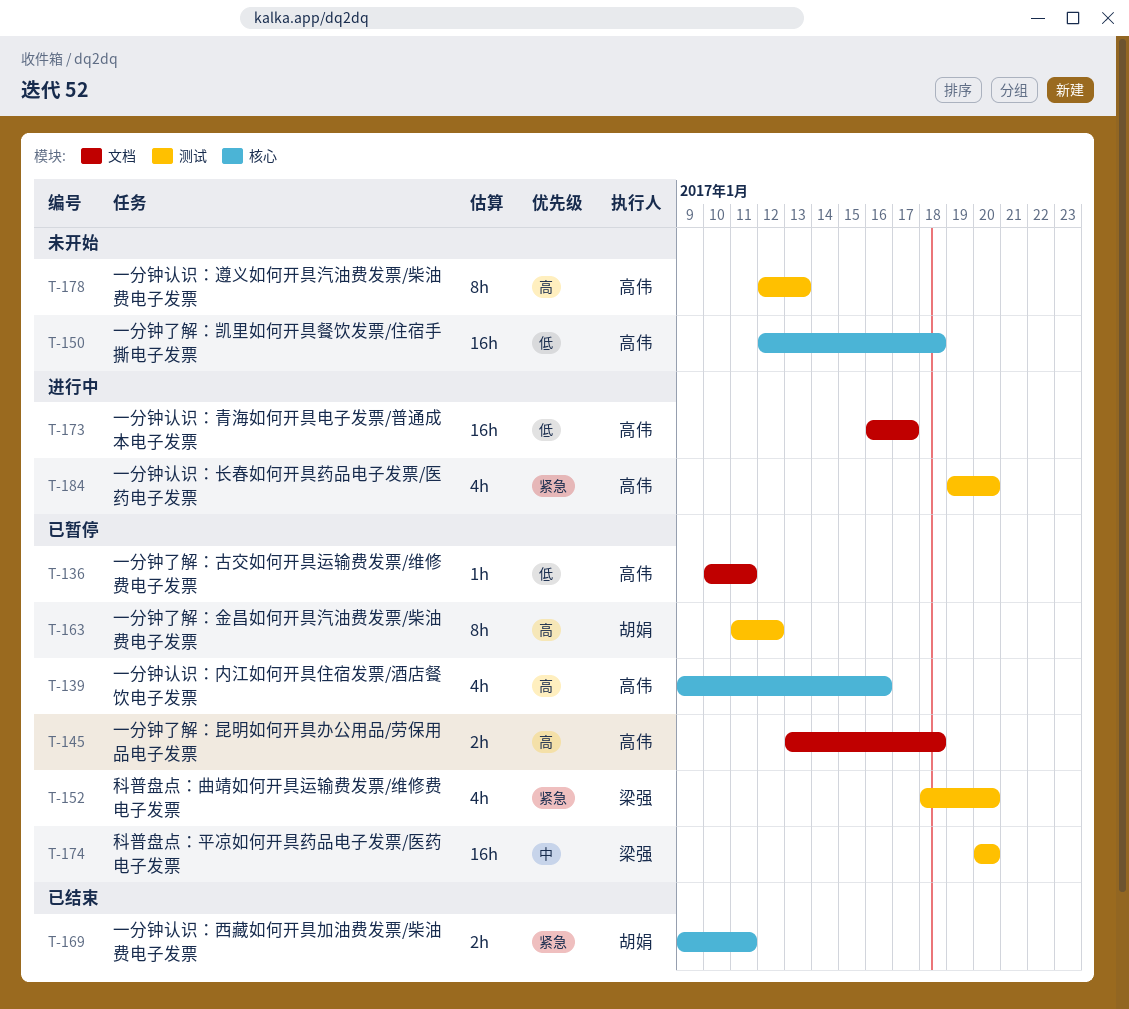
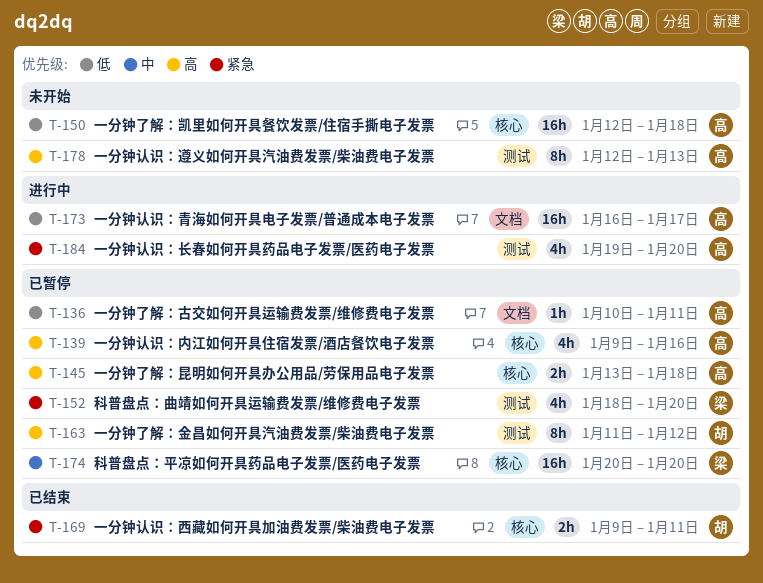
T-145, label: 文档 -> 核心
T-174, label: 测试 -> 核心

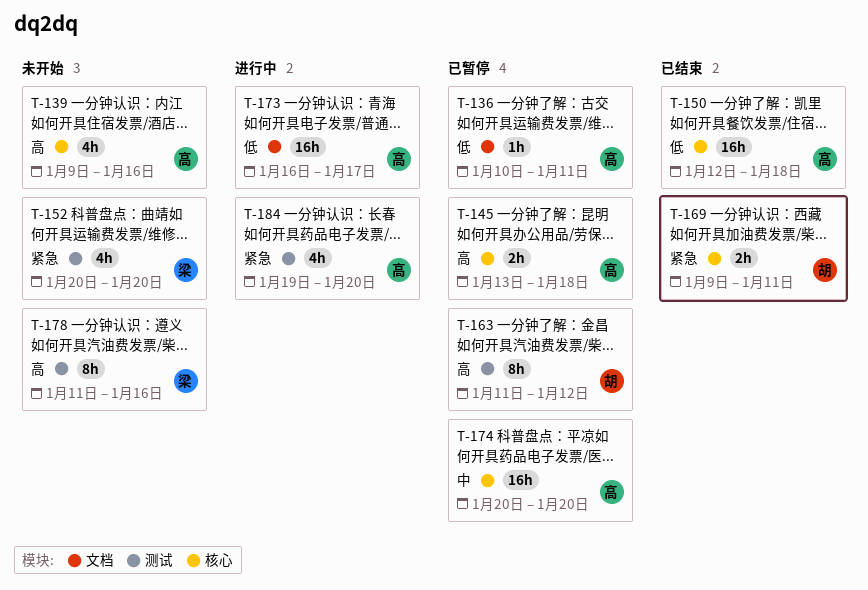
T-139, status: 已暂停 -> 未开始
T-150, status: 未开始 -> 已结束
T-152, status: 已暂停 -> 未开始
T-152, start: Jan 18 -> Jan 20
T-174, owner: 梁 -> 高
T-178, owner: 高 -> 梁
T-178, start: Jan 12 -> Jan 11
T-178, due: Jan 13 -> Jan 16

